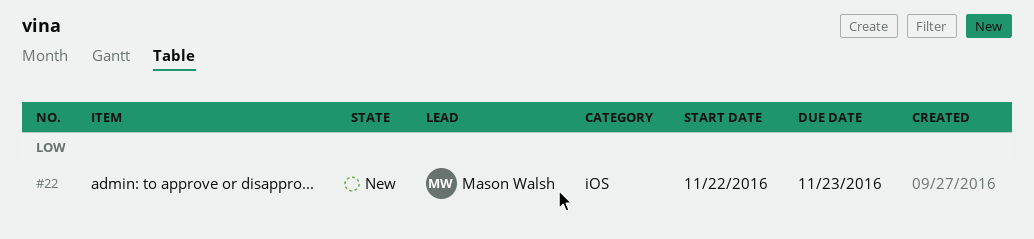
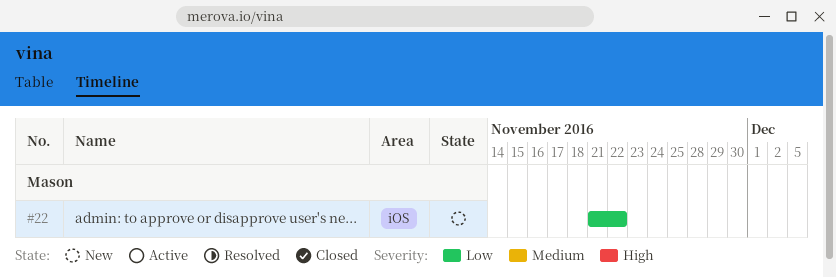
#22, start: Nov 22 -> Nov 21
#22, due: Nov 23 -> Nov 22

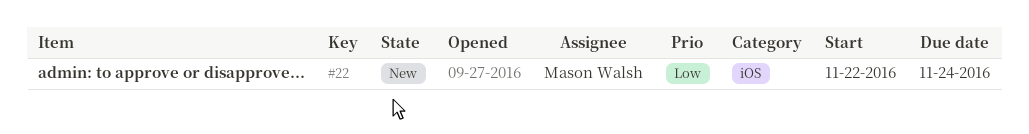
#22, start: Nov 21 -> Nov 22
#22, due: Nov 22 -> Nov 24

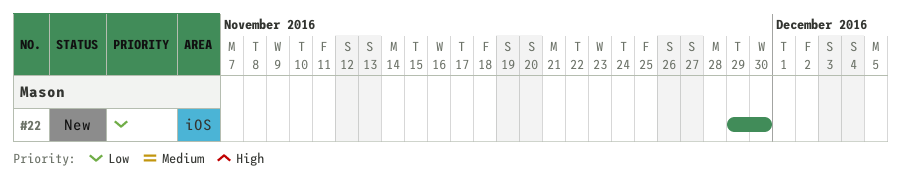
#22, start: Nov 22 -> Nov 29
#22, due: Nov 24 -> Nov 30

